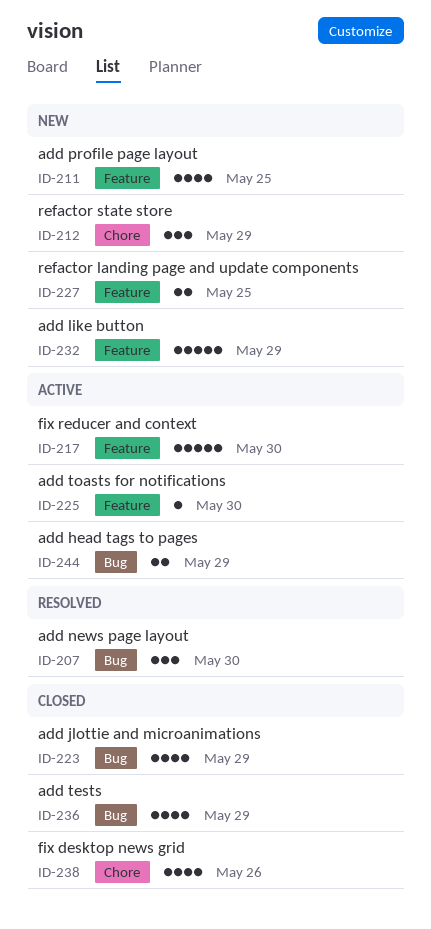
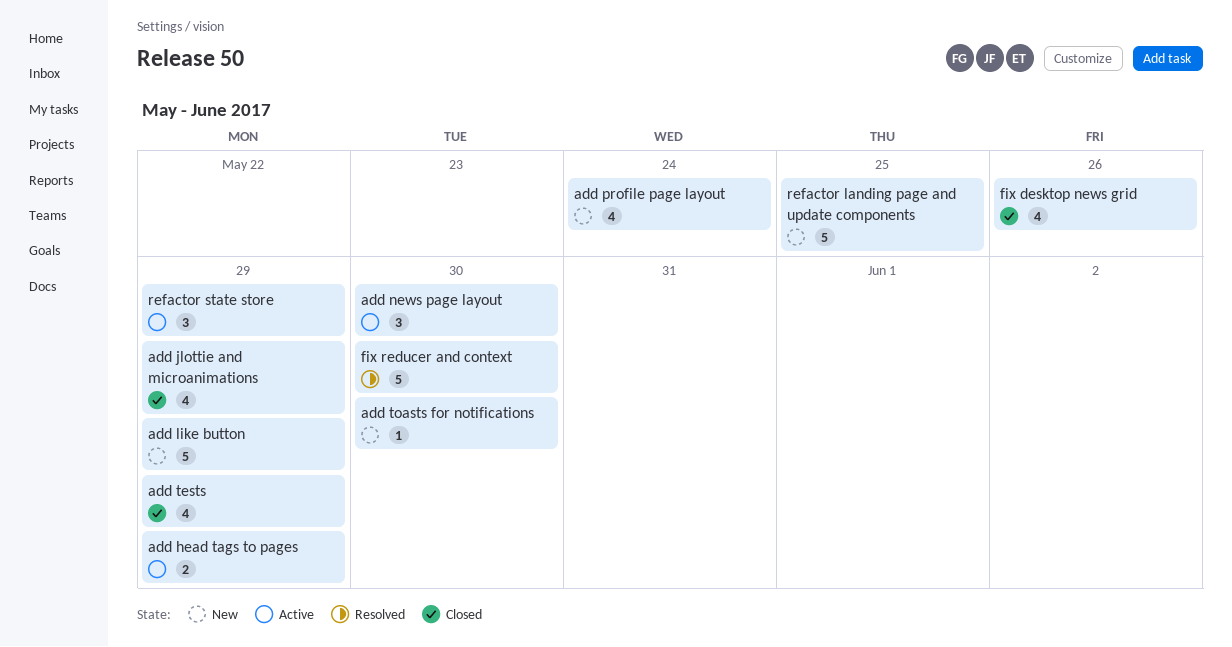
add news page layout, status: Resolved -> Active
add profile page layout, due: May 25 -> May 24
add toasts for notifications, status: Active -> New
fix reducer and context, status: Active -> Resolved
refactor landing page and update components, estimate: 2 -> 5
refactor state store, status: New -> Active

